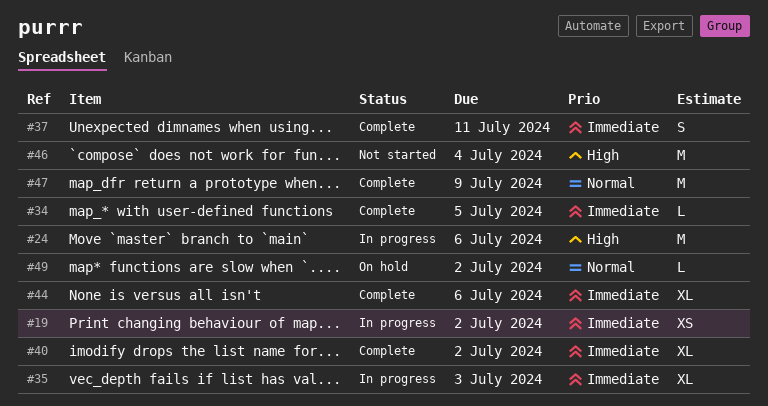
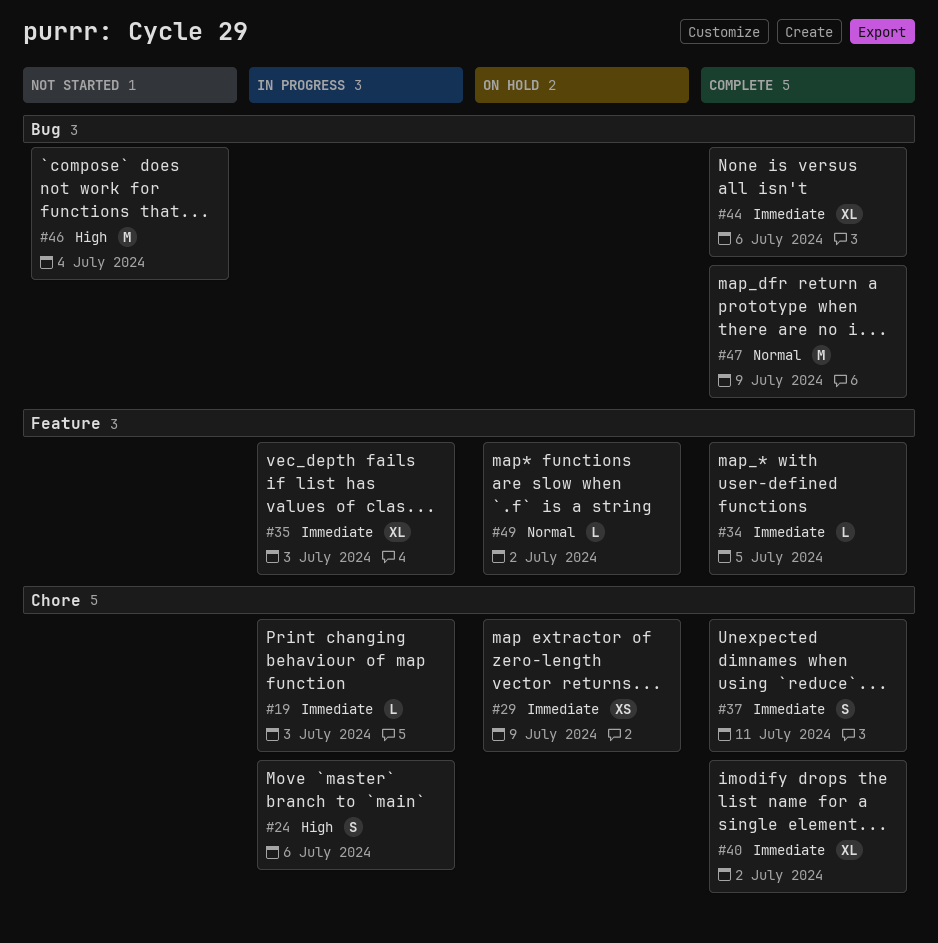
#19, estimate: XS -> L
#19, due: Jul 2 -> Jul 3
#24, estimate: M -> S
#29: none -> present

